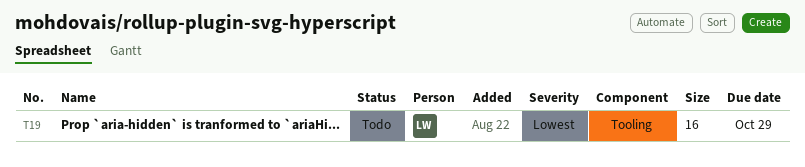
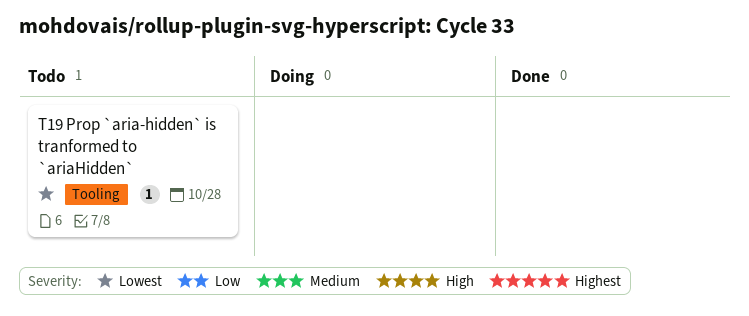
T19, estimate: 16 -> 1
T19, due: Oct 29 -> Oct 28

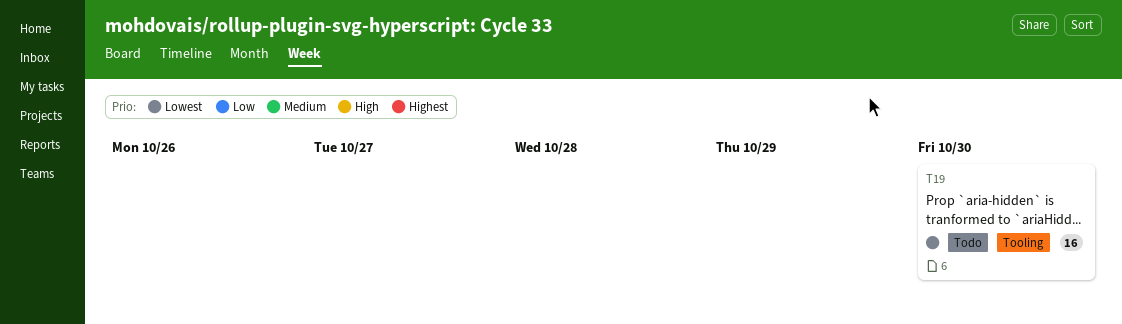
T19, estimate: 1 -> 16
T19, due: Oct 28 -> Oct 30

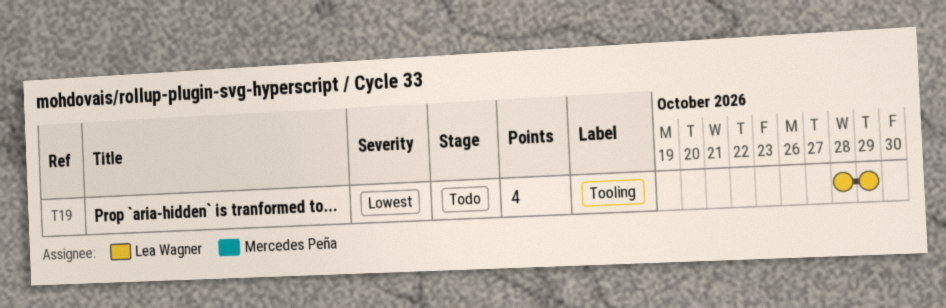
T19, estimate: 16 -> 4
T19, due: Oct 30 -> Oct 29

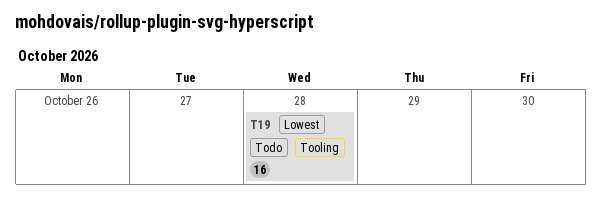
T19, estimate: 4 -> 16
T19, due: Oct 29 -> Oct 28

